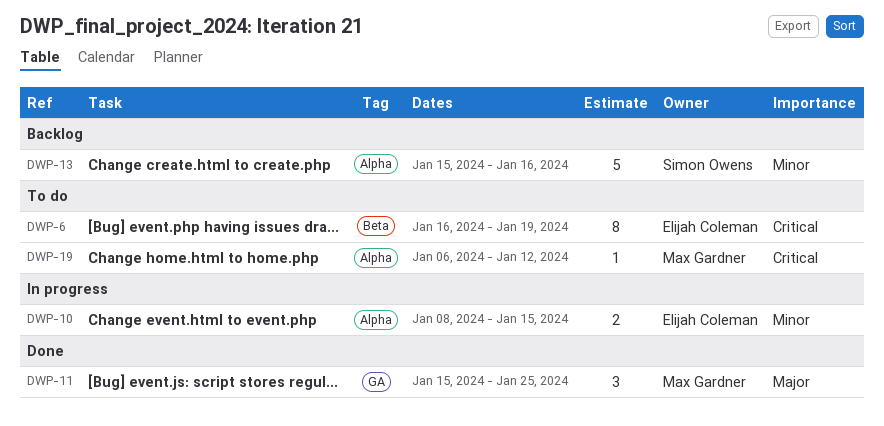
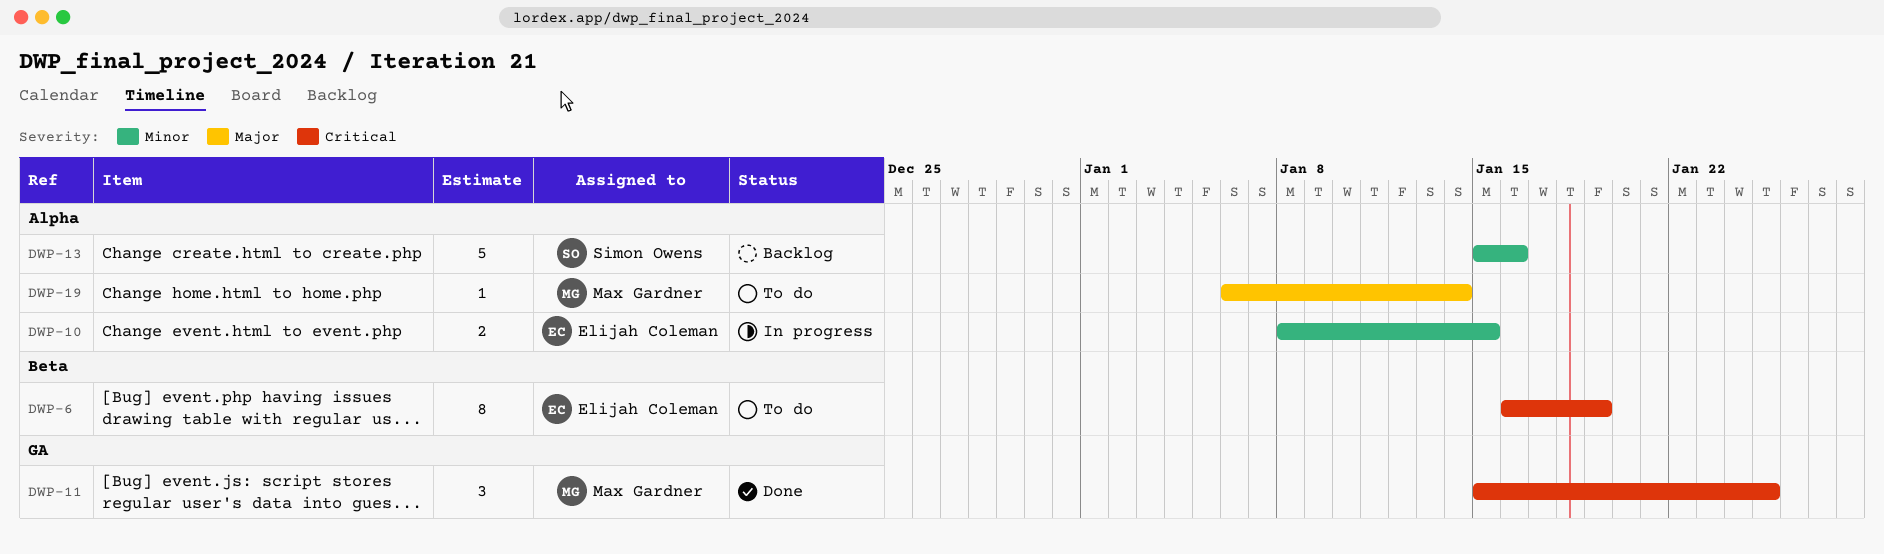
DWP-11, priority: Major -> Critical
DWP-19, priority: Critical -> Major
DWP-19, due: Jan 12 -> Jan 14

